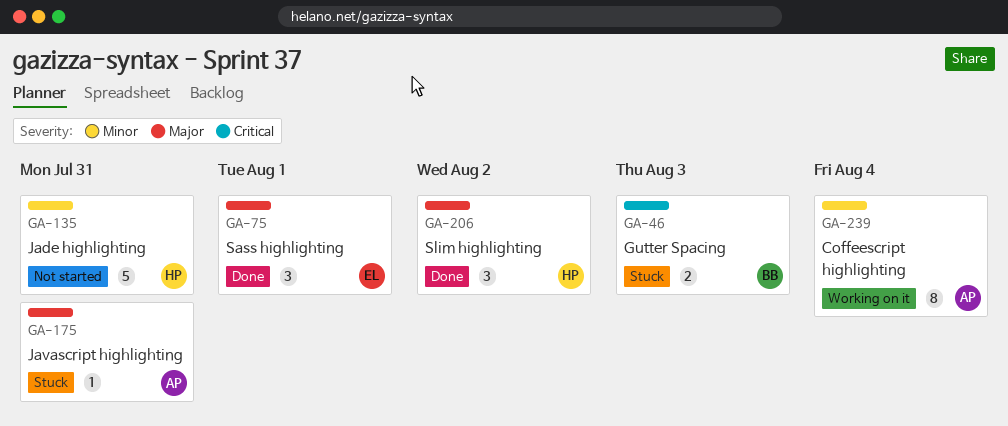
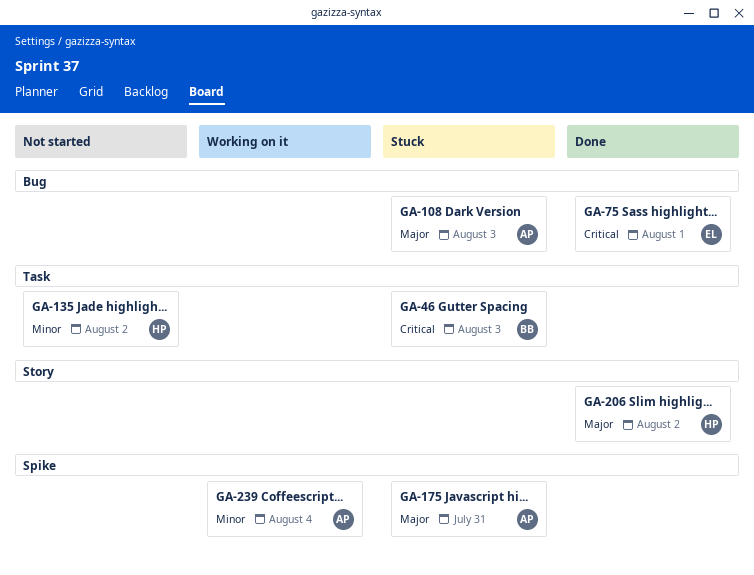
GA-75, priority: Major -> Critical
GA-108: none -> present
GA-135, due: Jul 31 -> Aug 2

